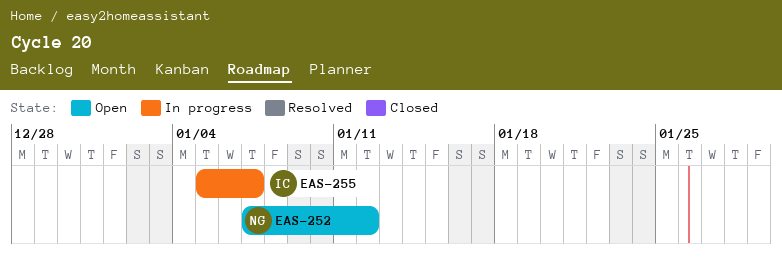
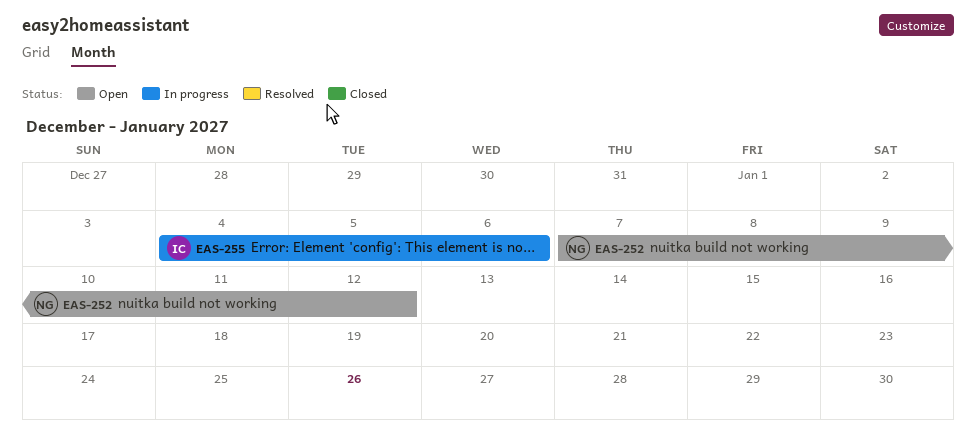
EAS-255, start: Jan 5 -> Jan 4
EAS-255, due: Jan 7 -> Jan 6

